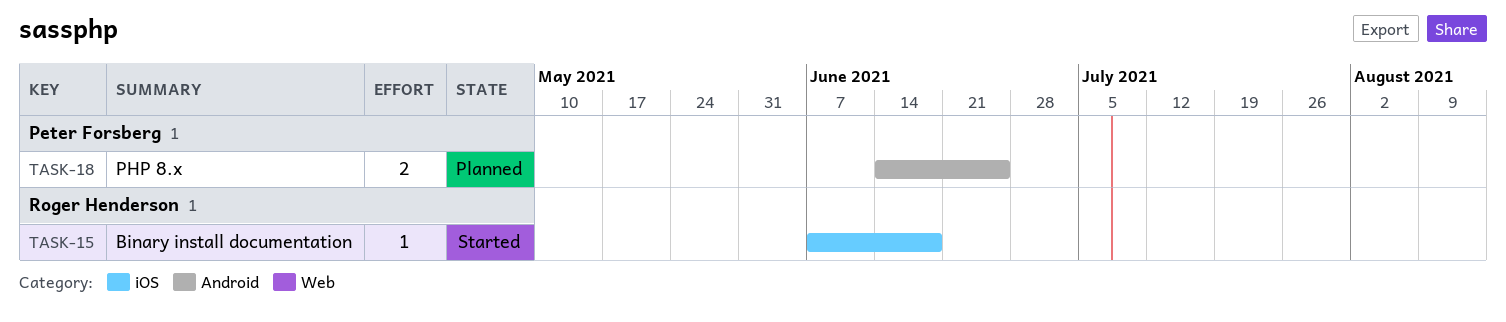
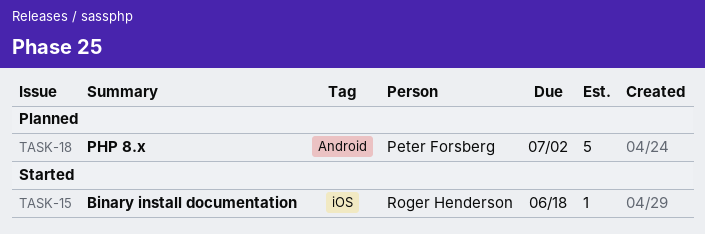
TASK-18, estimate: 2 -> 5
TASK-18, due: Jun 25 -> Jul 2

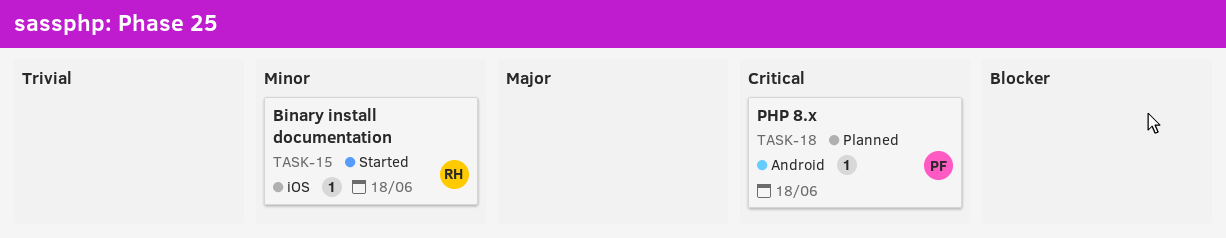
TASK-18, estimate: 5 -> 1
TASK-18, due: Jul 2 -> Jun 18

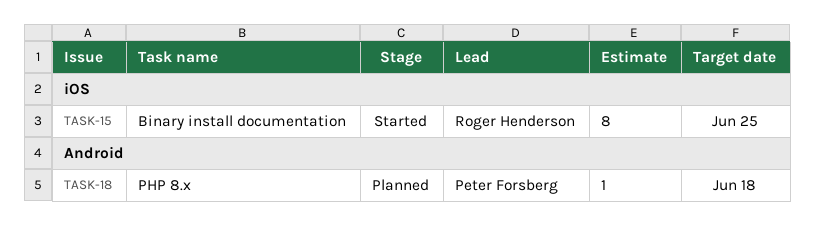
TASK-15, estimate: 1 -> 8
TASK-15, due: Jun 18 -> Jun 25

